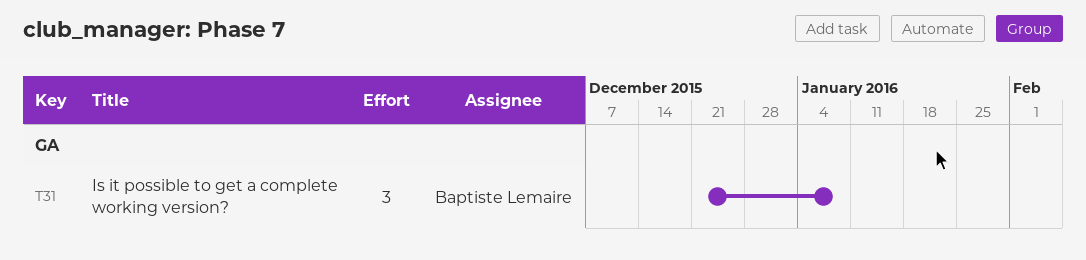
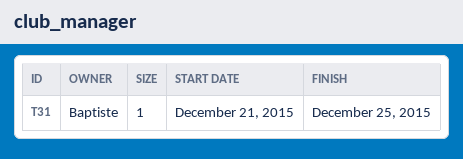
T31, estimate: 3 -> 1
T31, due: Jan 8 -> Dec 25

